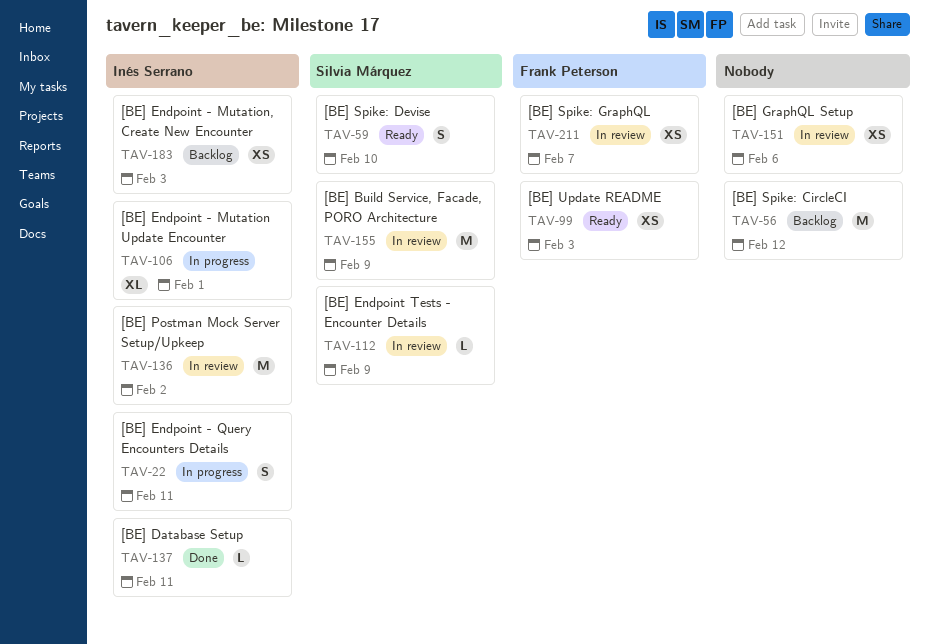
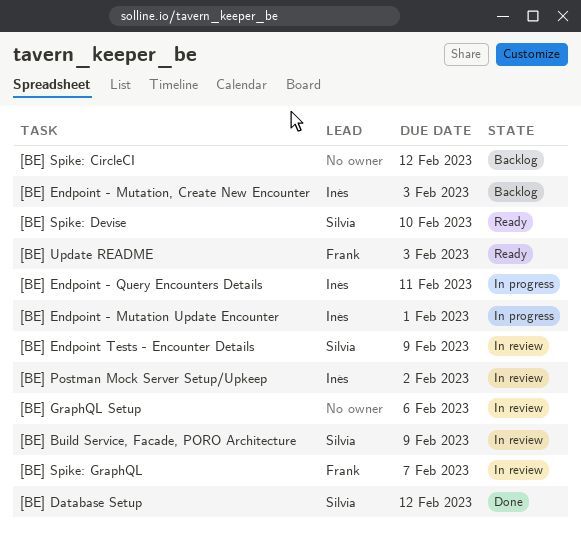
[BE] Database Setup, owner: Inés Serrano -> Silvia Márquez
[BE] Database Setup, due: Feb 11 -> Feb 12

